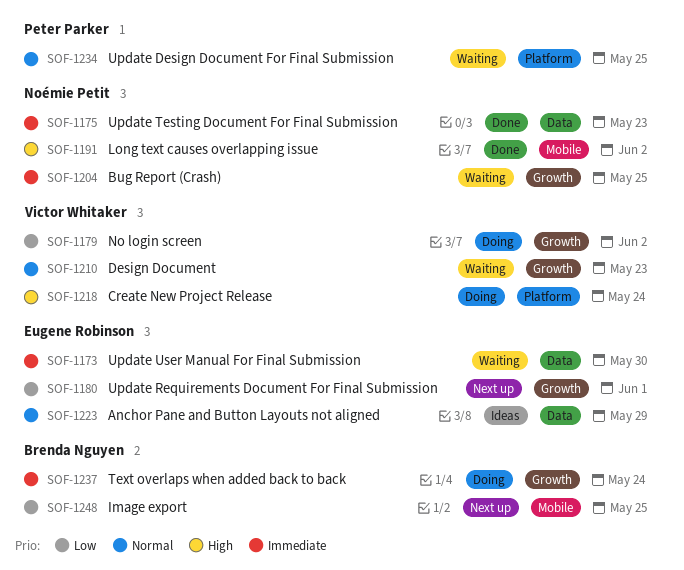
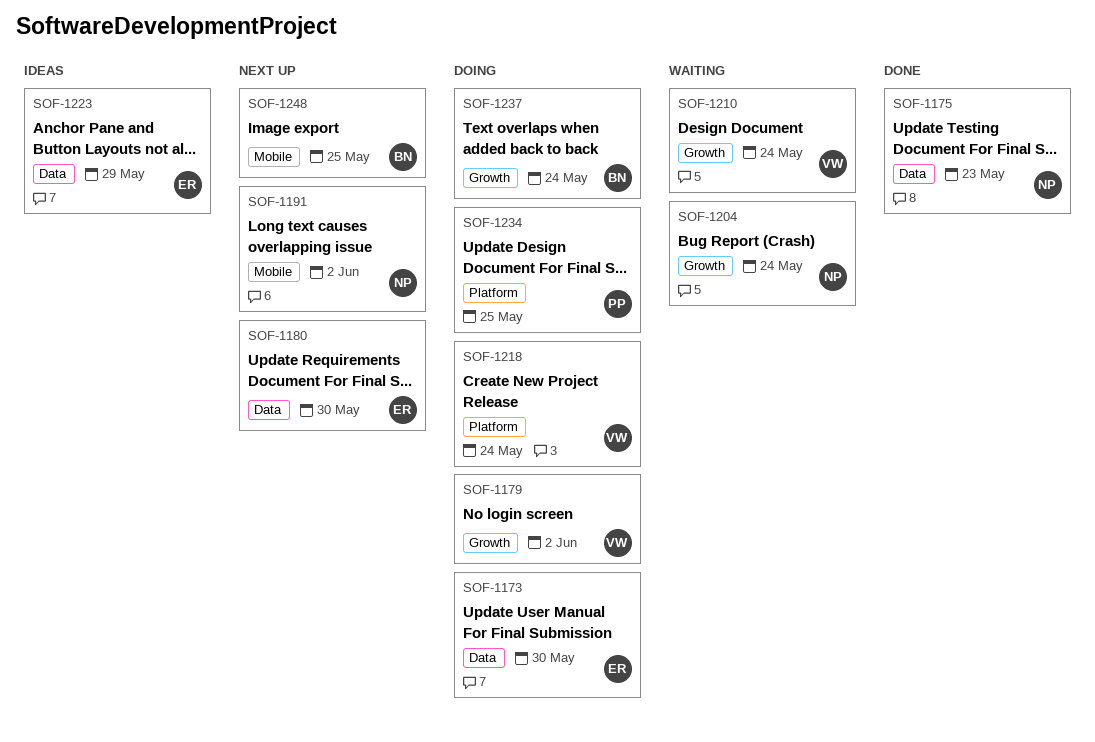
SOF-1173, status: Waiting -> Doing
SOF-1180, label: Growth -> Data
SOF-1180, due: Jun 1 -> May 30
SOF-1191, status: Done -> Next up
SOF-1204, due: May 25 -> May 24
SOF-1210, due: May 23 -> May 24
SOF-1234, status: Waiting -> Doing

